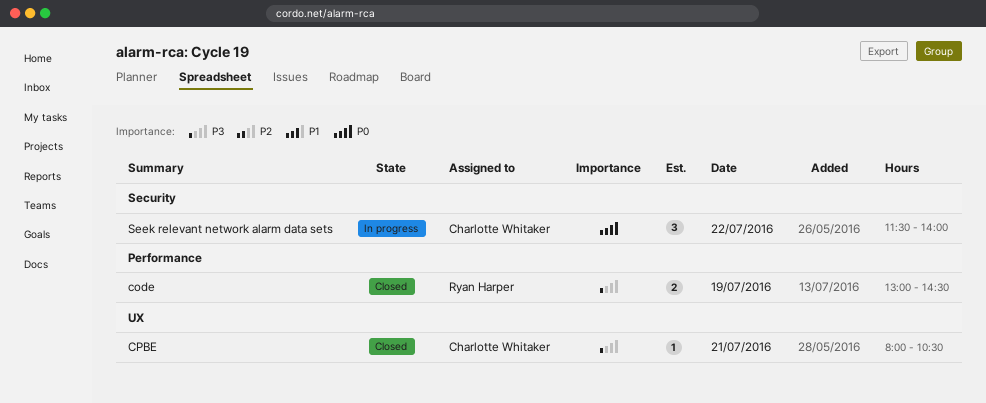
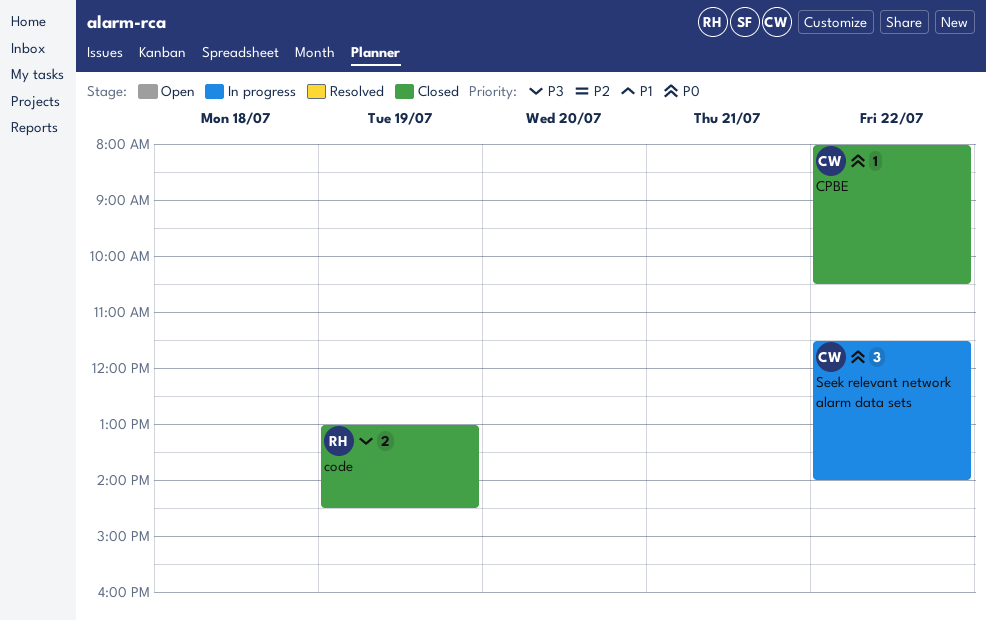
CPBE, priority: P3 -> P0
CPBE, day: Jul 21 -> Jul 22

